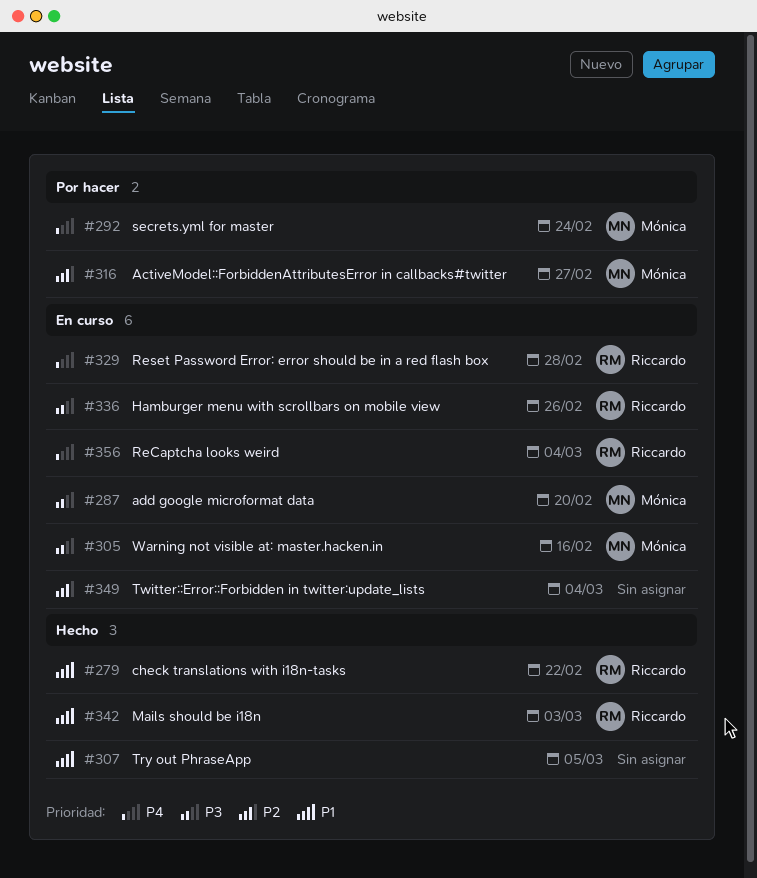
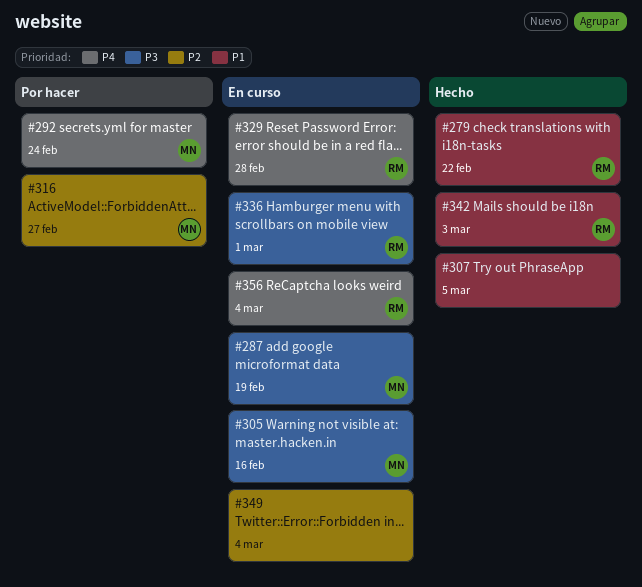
#287, due: Feb 20 -> Feb 19
#336, due: Feb 26 -> Mar 1

